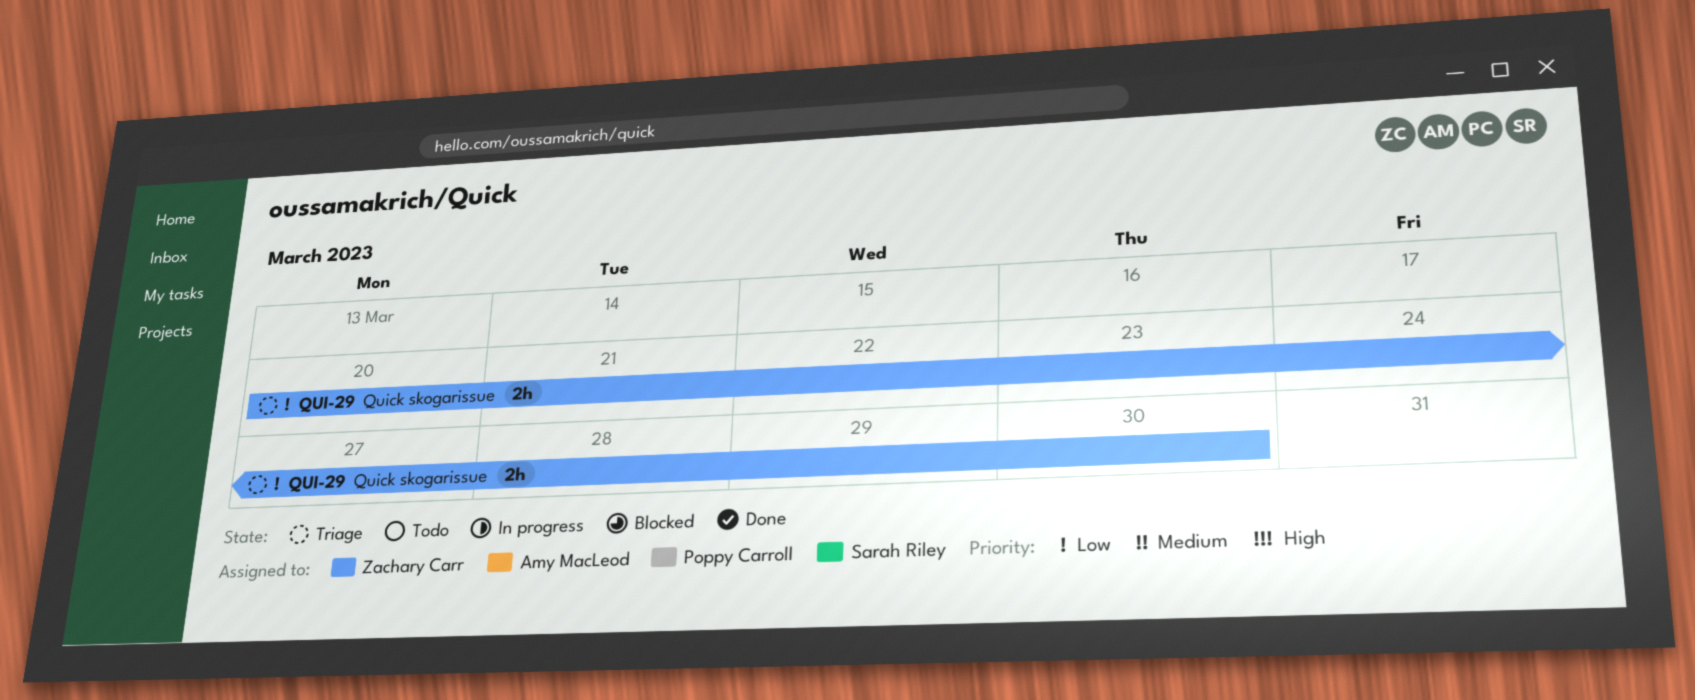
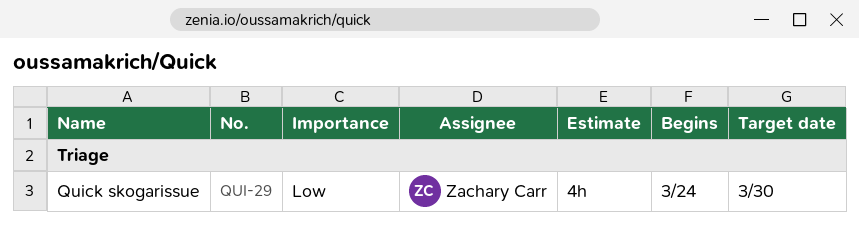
QUI-29, estimate: 2h -> 4h
QUI-29, start: Mar 20 -> Mar 24

